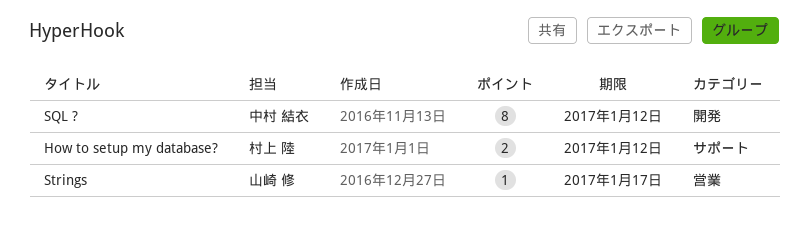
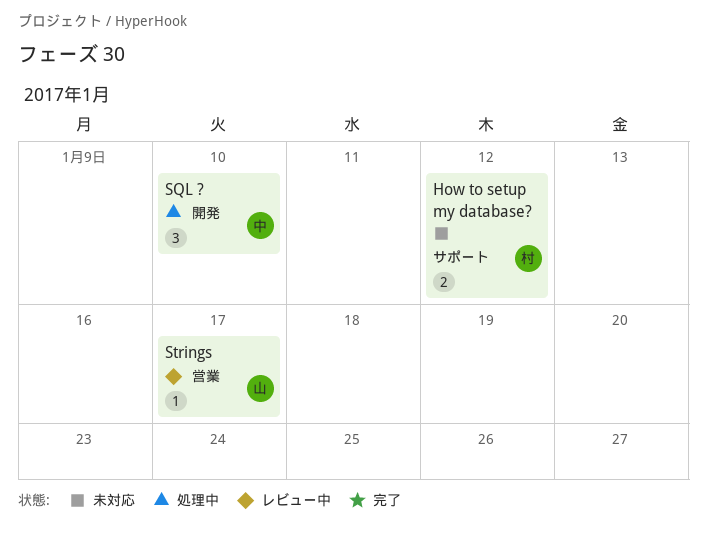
SQL ?, estimate: 8 -> 3
SQL ?, due: Jan 12 -> Jan 10

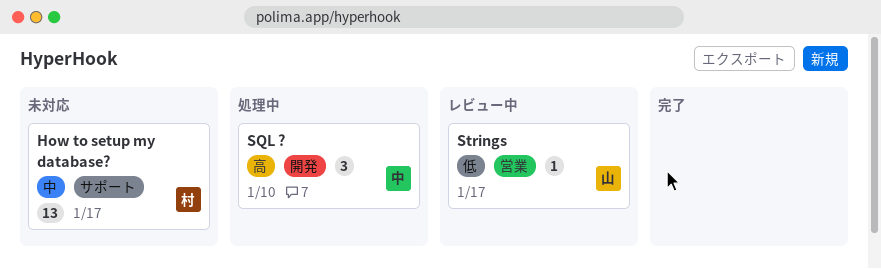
How to setup my database?, estimate: 2 -> 13
How to setup my database?, due: Jan 12 -> Jan 17

